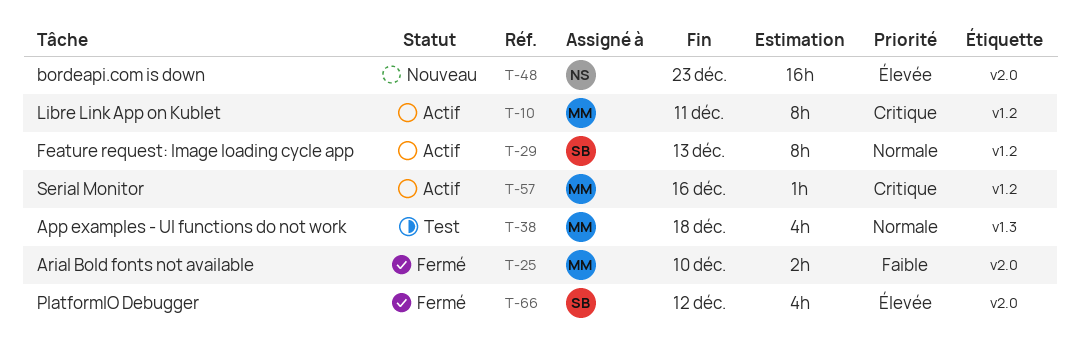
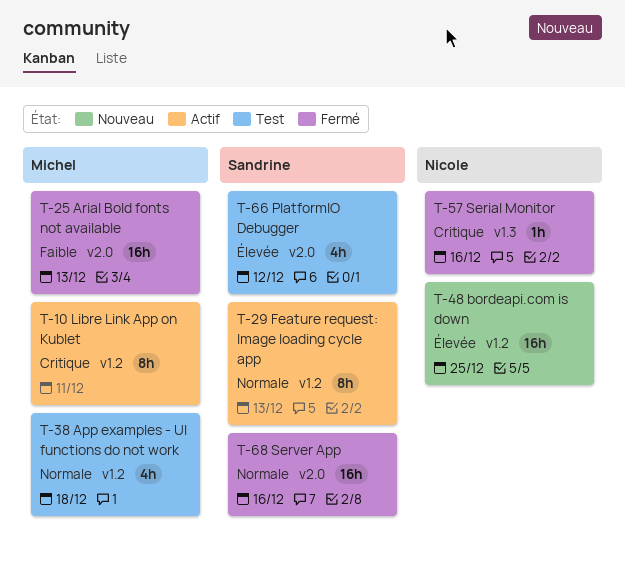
T-25, estimate: 2h -> 16h
T-25, due: Dec 10 -> Dec 13
T-38, label: v1.3 -> v1.2
T-48, label: v2.0 -> v1.2
T-48, due: Dec 23 -> Dec 25
T-57, status: Actif -> Fermé
T-57, owner: Michel -> Nicole
T-57, label: v1.2 -> v1.3
T-66, status: Fermé -> Test
T-68: none -> present

